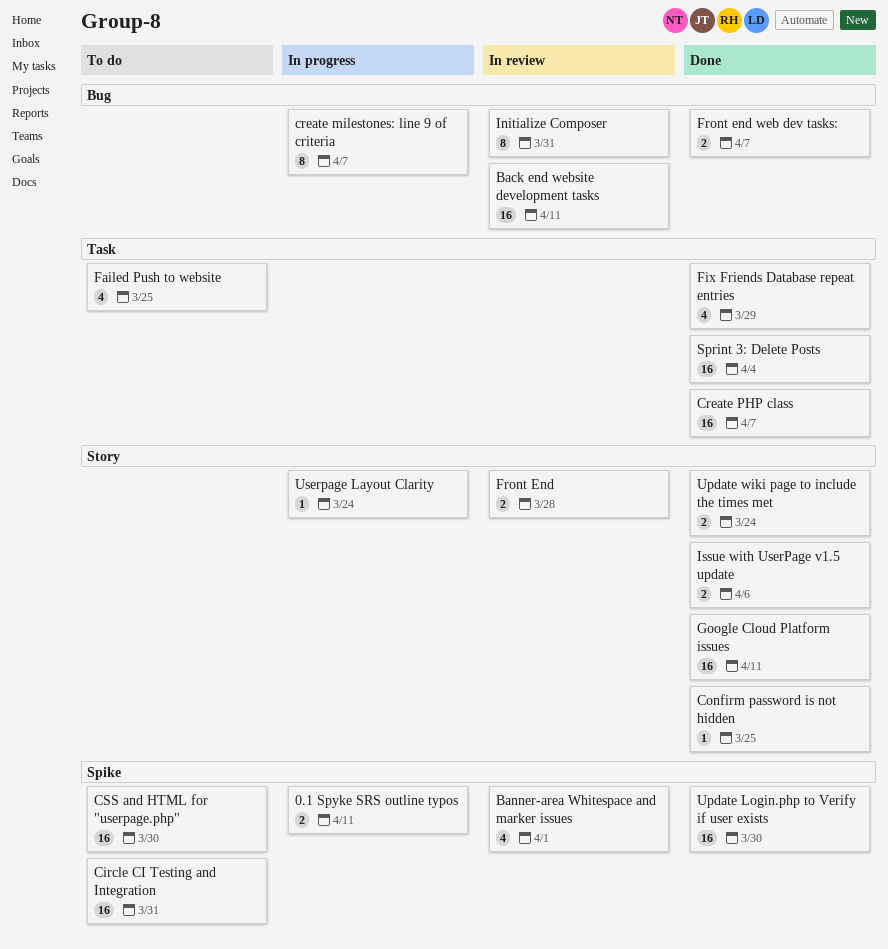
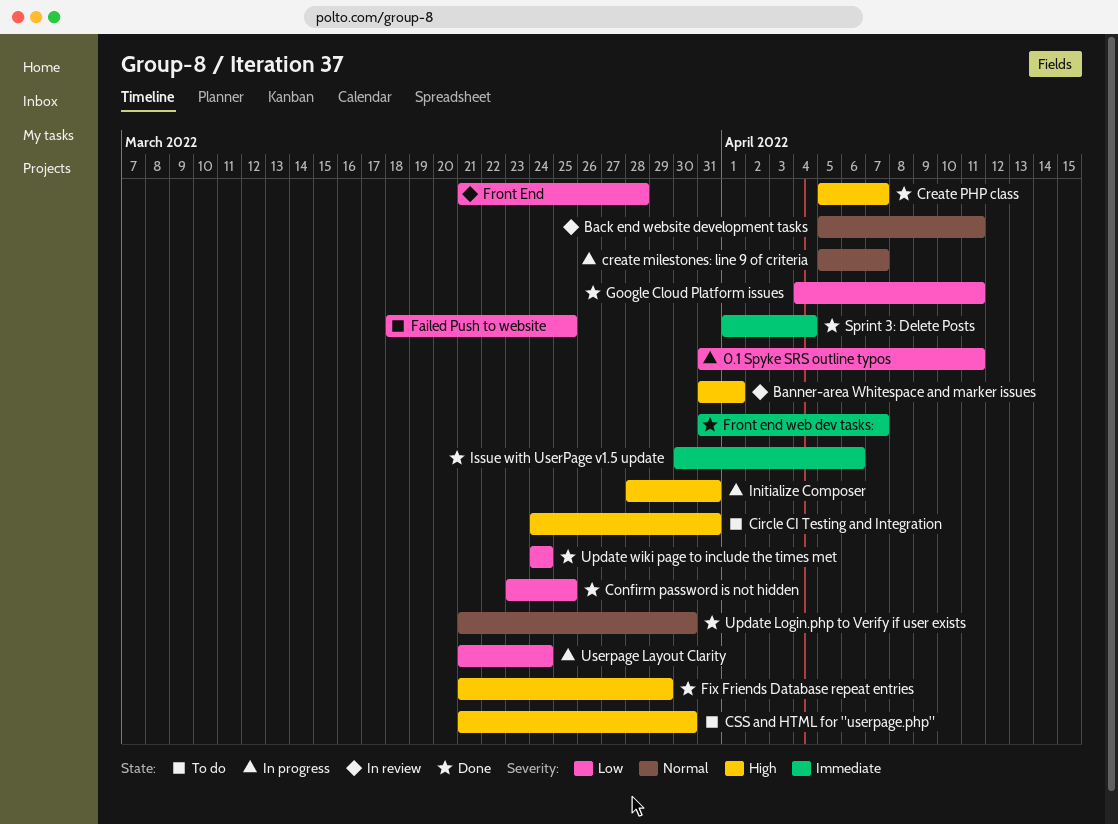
Initialize Composer, status: In review -> In progress

